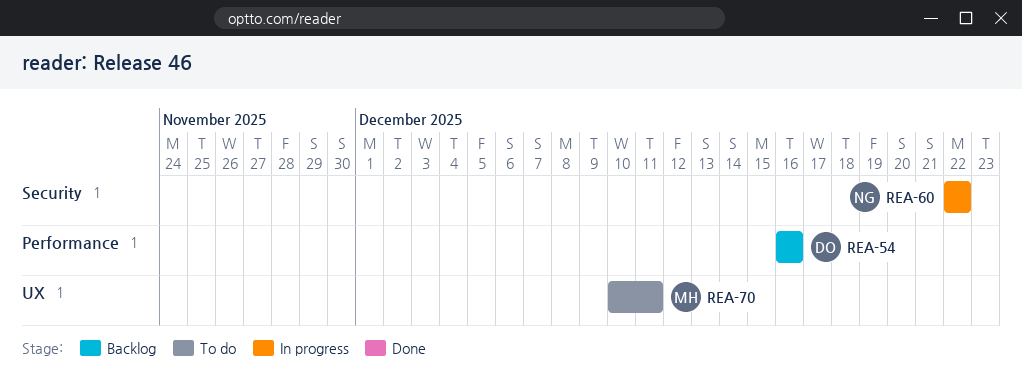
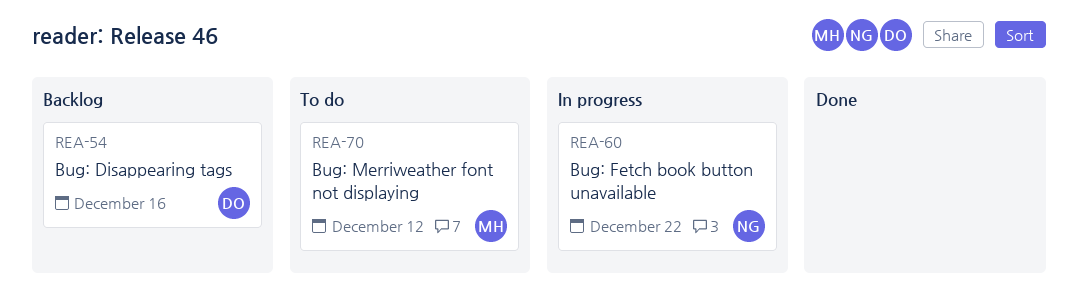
REA-70, due: Dec 11 -> Dec 12

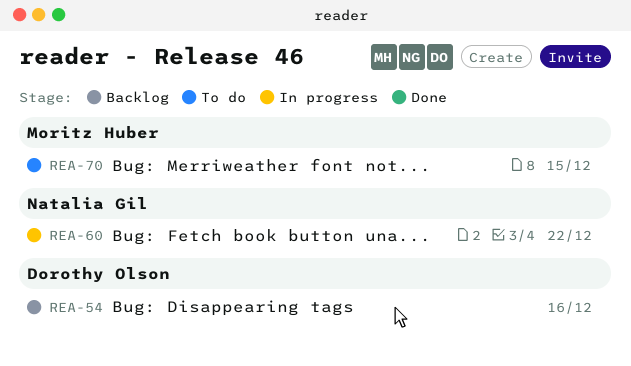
REA-70, due: Dec 12 -> Dec 15

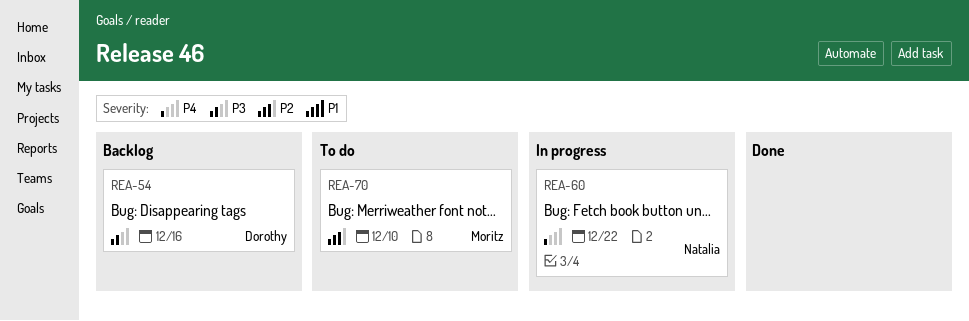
REA-70, due: Dec 15 -> Dec 10

